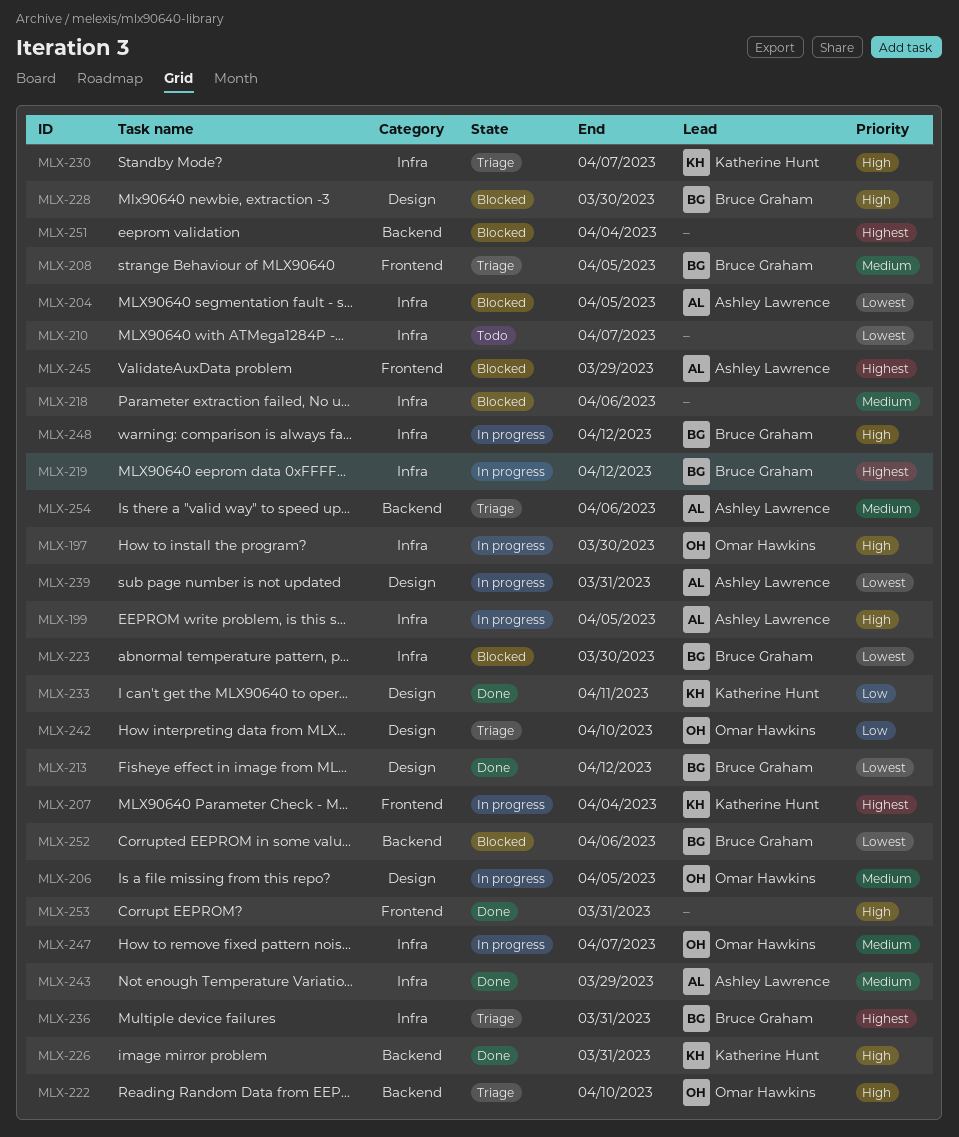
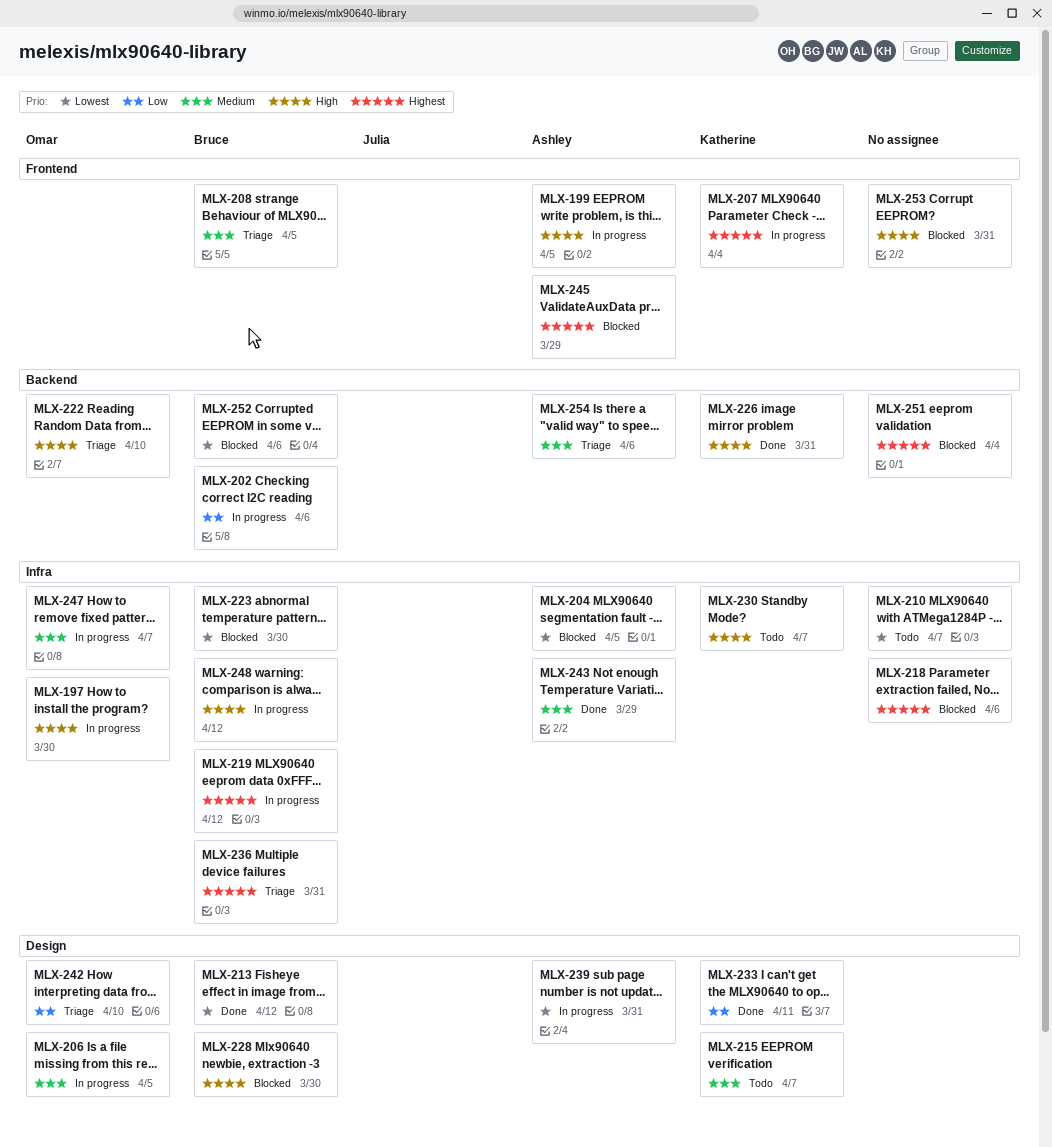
MLX-199, label: Infra -> Frontend
MLX-202: none -> present
MLX-215: none -> present
MLX-218, priority: Medium -> Highest
MLX-230, status: Triage -> Todo
MLX-253, status: Done -> Blocked

